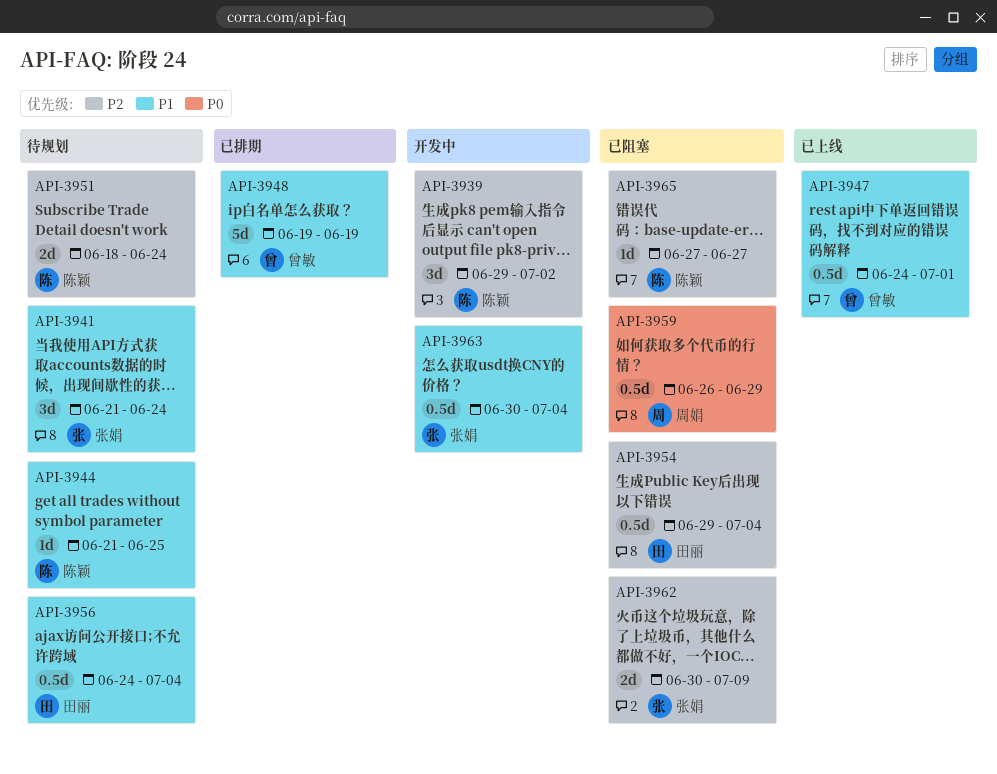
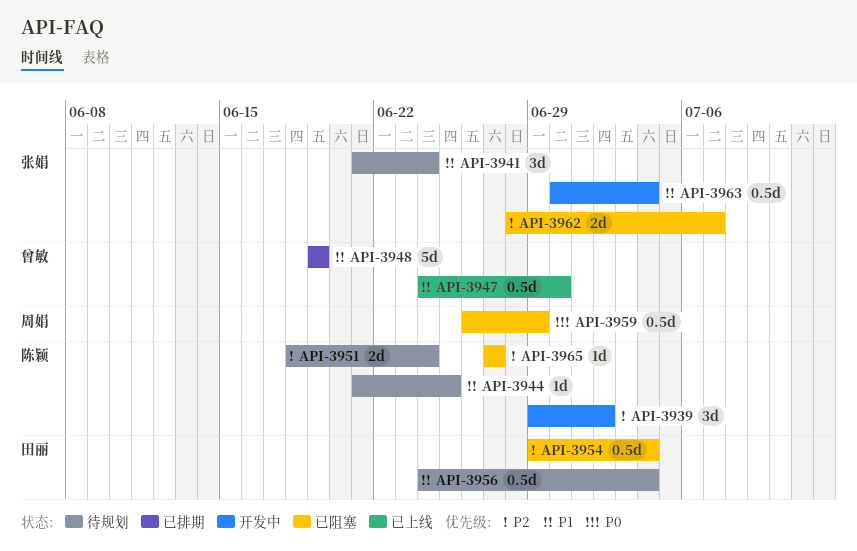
API-3947, due: Jul 1 -> Jun 30
API-3962, start: Jun 30 -> Jun 28
API-3962, due: Jul 9 -> Jul 7

